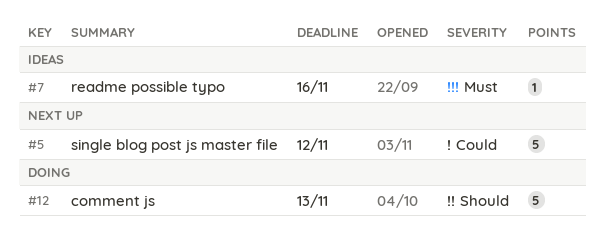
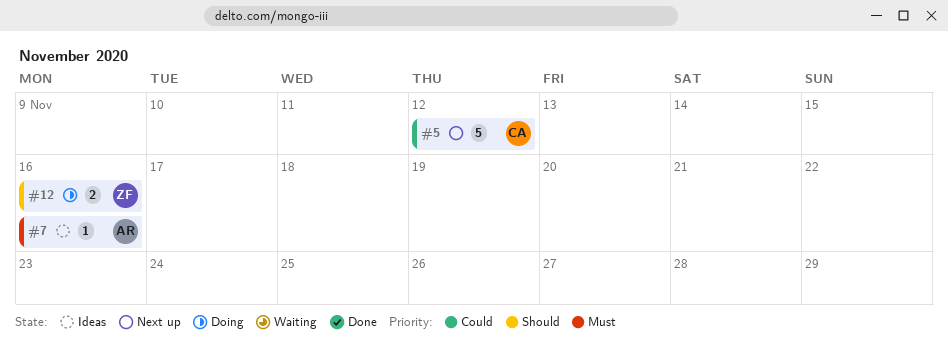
#12, estimate: 5 -> 2
#12, due: Nov 13 -> Nov 16

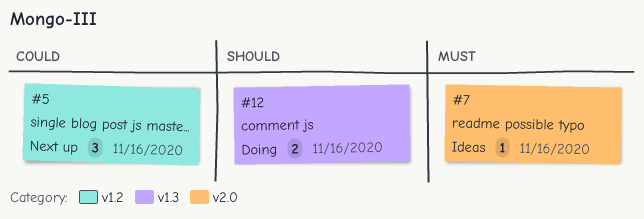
#5, estimate: 5 -> 3
#5, due: Nov 12 -> Nov 16

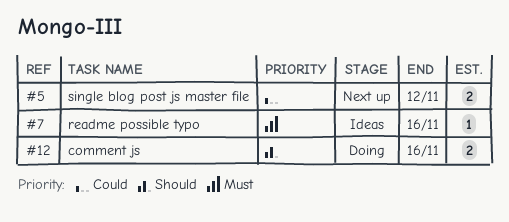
#5, estimate: 3 -> 2
#5, due: Nov 16 -> Nov 12

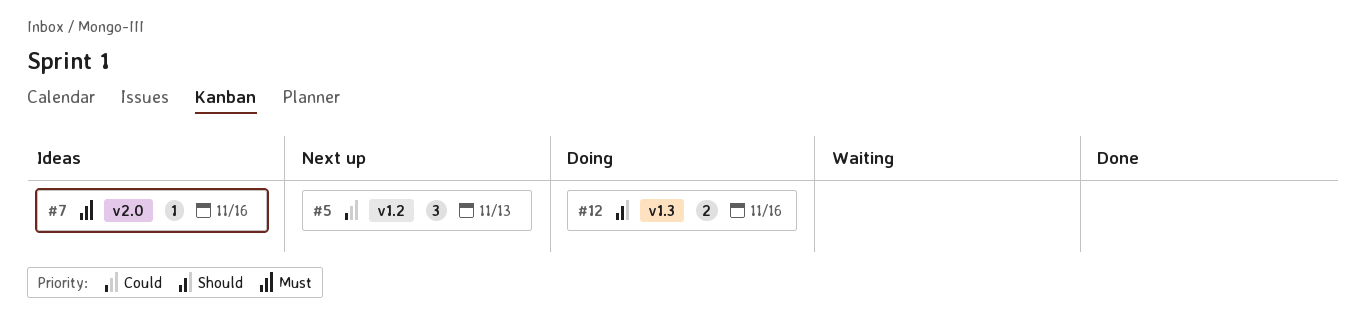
#5, estimate: 2 -> 3
#5, due: Nov 12 -> Nov 13

